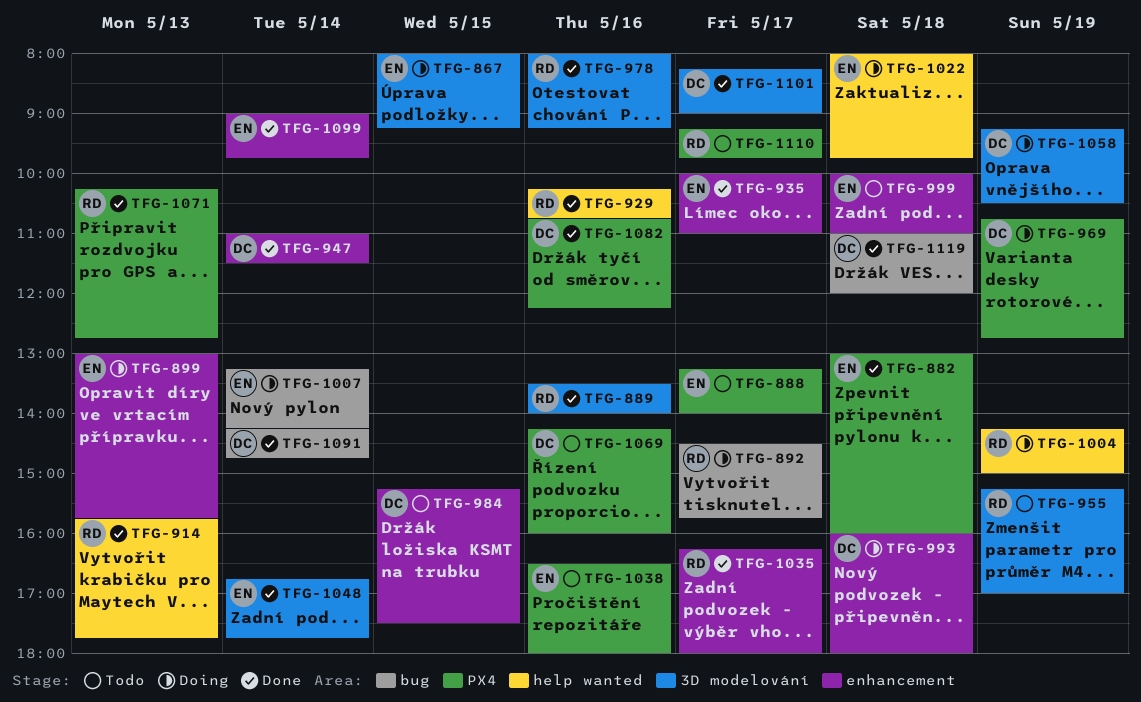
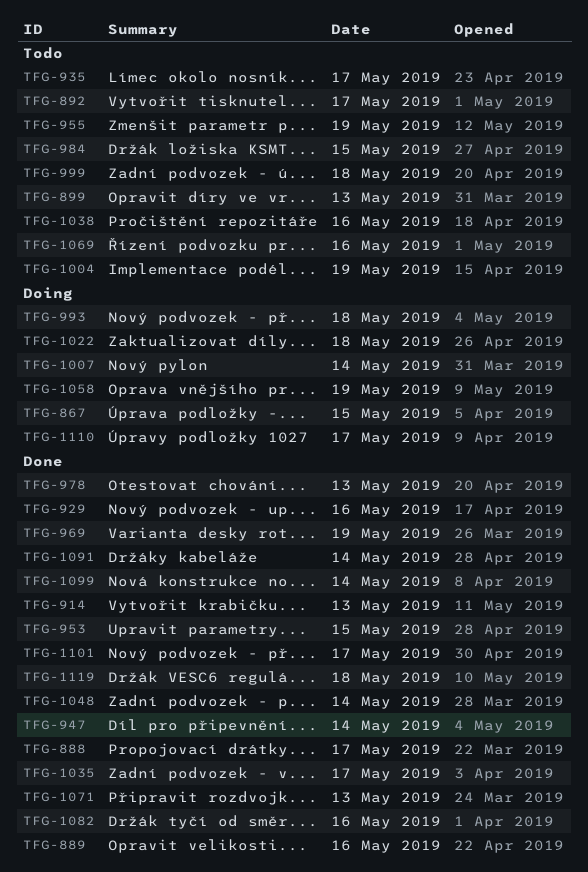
TFG-882: present -> none
TFG-888, status: Todo -> Done
TFG-892, status: Doing -> Todo
TFG-899, status: Doing -> Todo
TFG-935, status: Done -> Todo
TFG-953: none -> present
TFG-969, status: Doing -> Done
TFG-978, day: May 16 -> May 13
TFG-1004, status: Doing -> Todo
TFG-1110, status: Todo -> Doing

